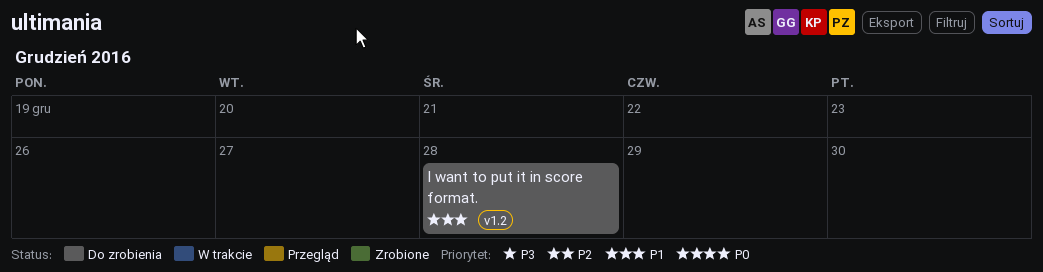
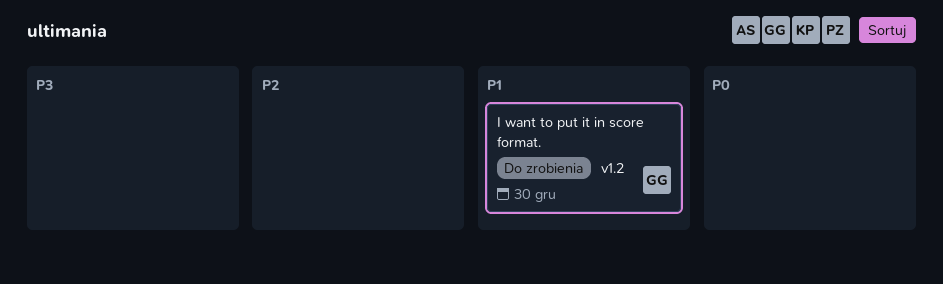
I want to put it in score format., due: Dec 28 -> Dec 30

